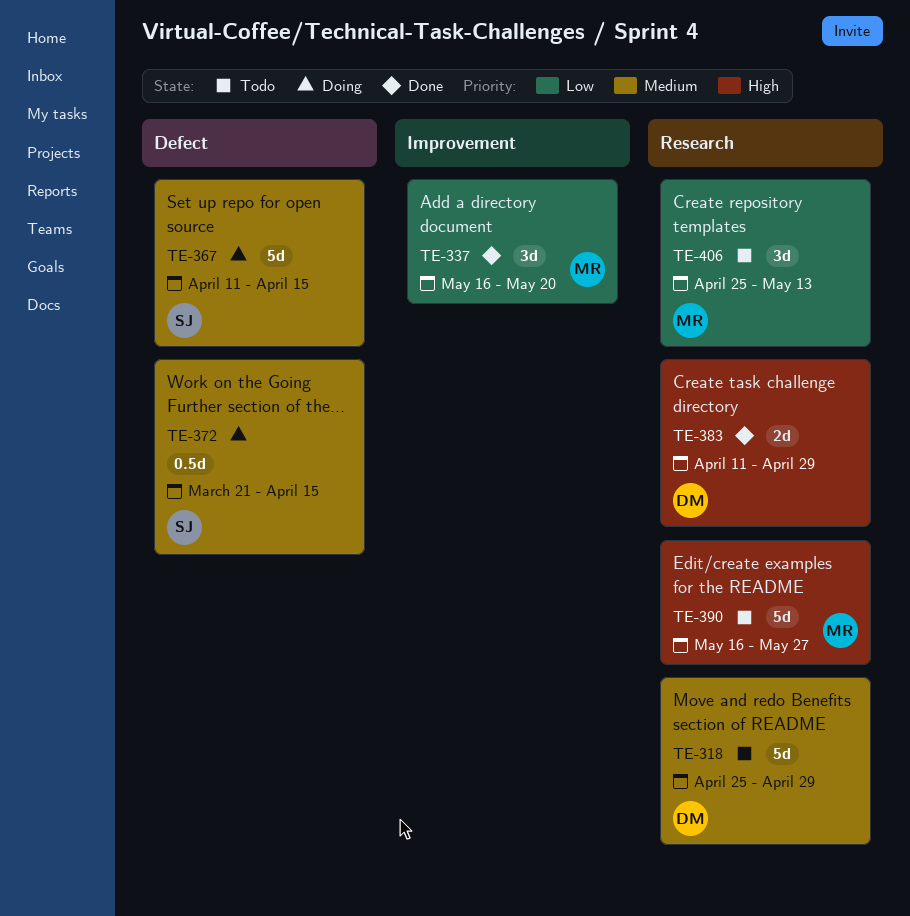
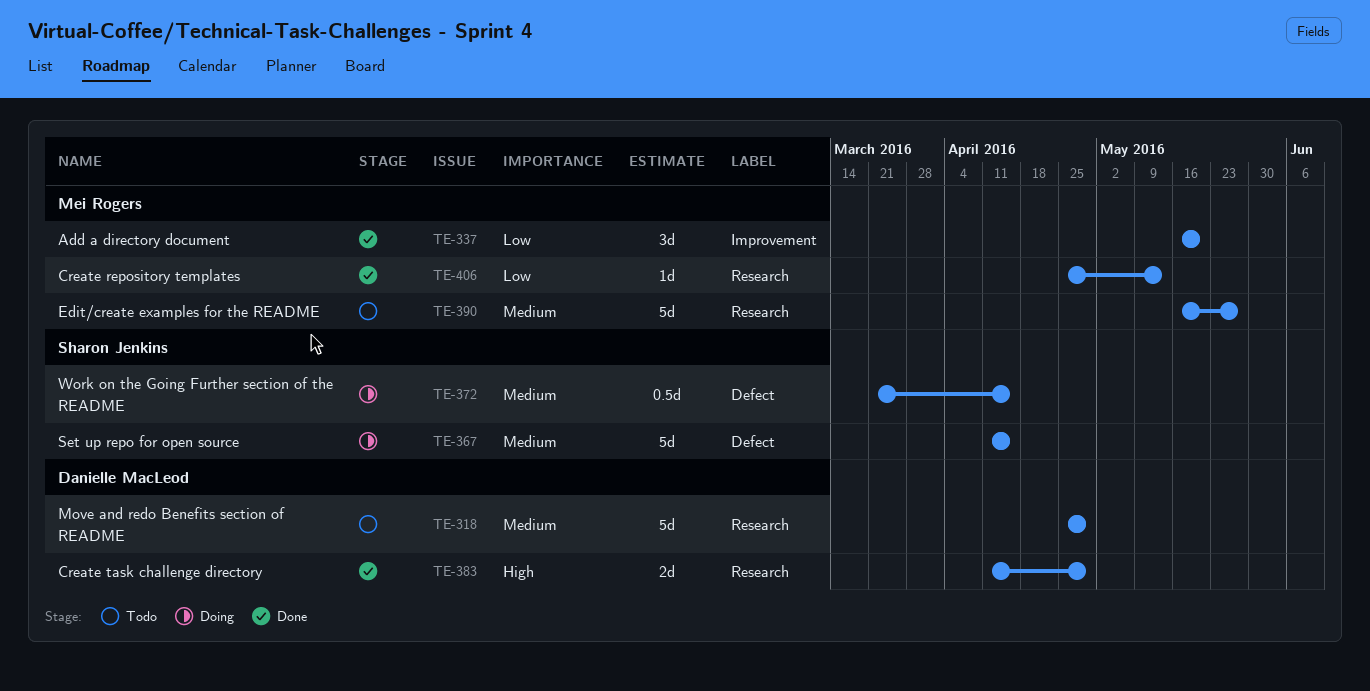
TE-390, priority: High -> Medium
TE-406, status: Todo -> Done
TE-406, estimate: 3d -> 1d

